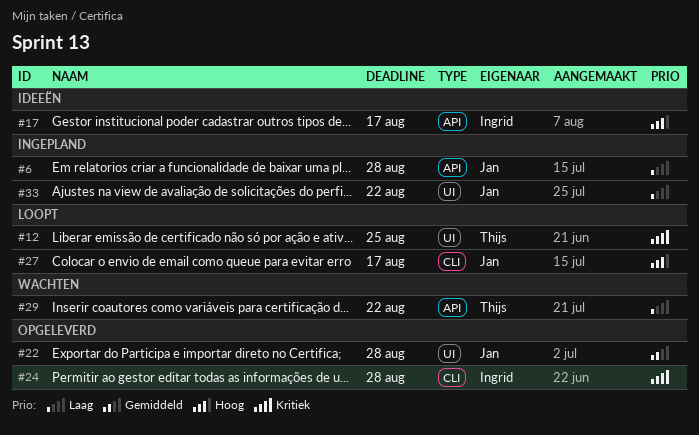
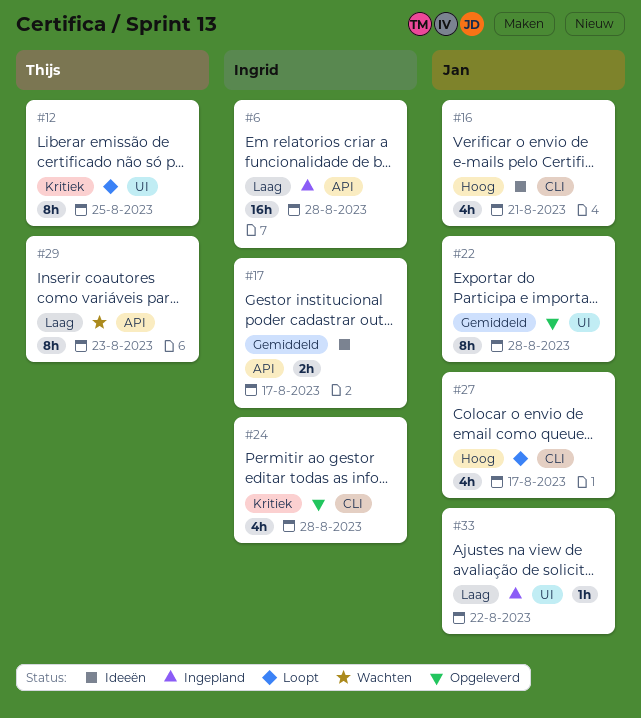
#6, owner: Jan -> Ingrid
#16: none -> present
#17, priority: Hoog -> Gemiddeld
#29, due: Aug 22 -> Aug 23

